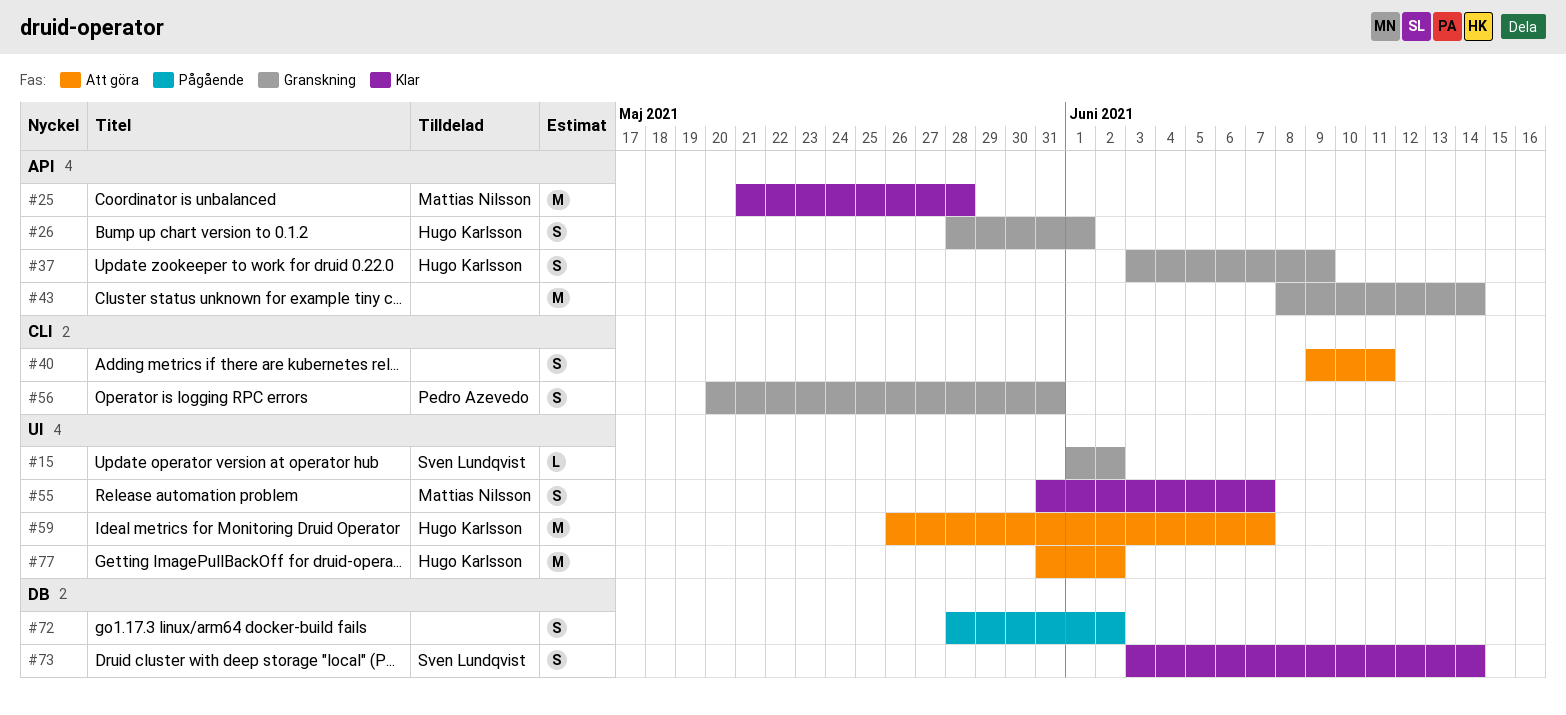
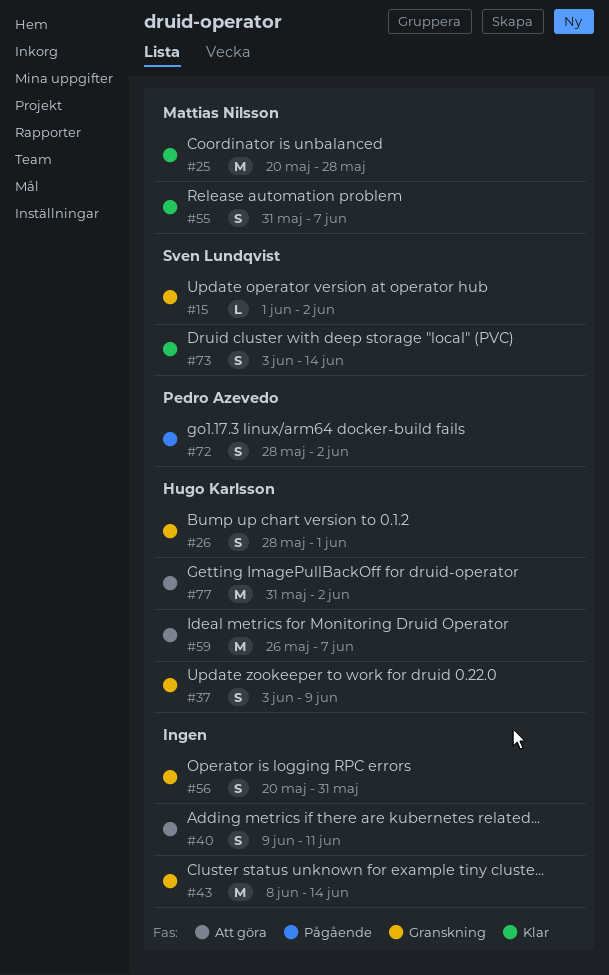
#25, start: May 21 -> May 20
#56, owner: Pedro Azevedo -> none
#72, owner: none -> Pedro Azevedo

